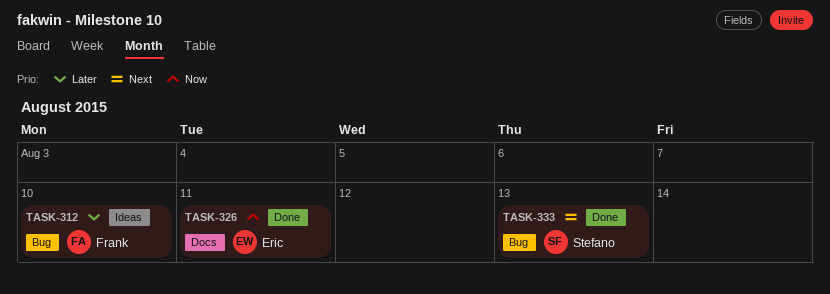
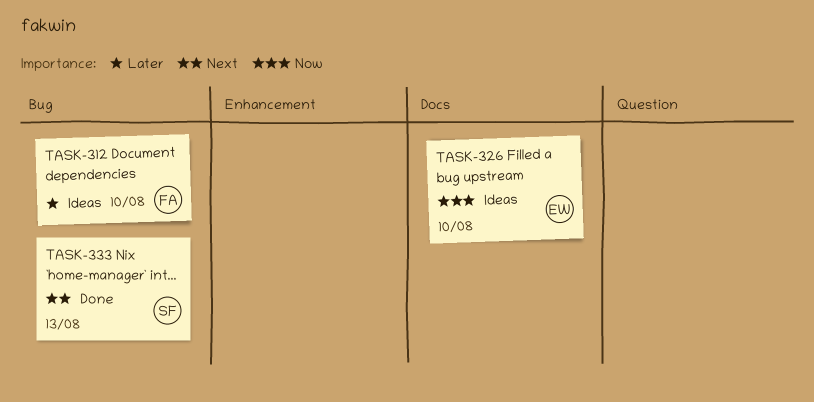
TASK-326, status: Done -> Ideas
TASK-326, due: Aug 11 -> Aug 10

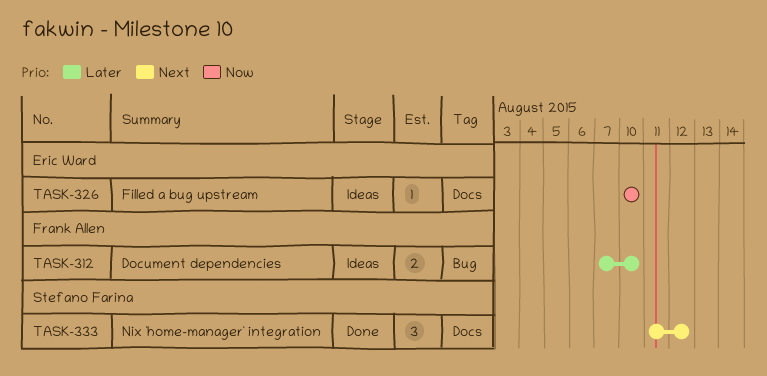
TASK-333, label: Bug -> Docs
TASK-333, due: Aug 13 -> Aug 12

